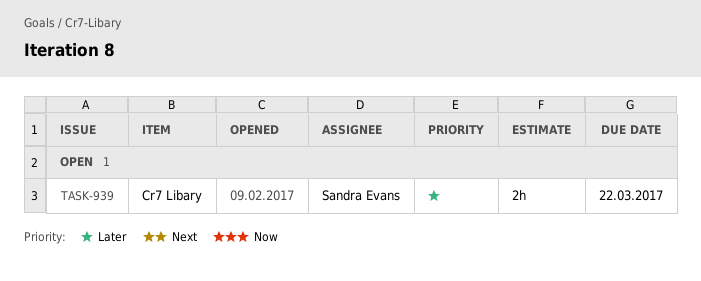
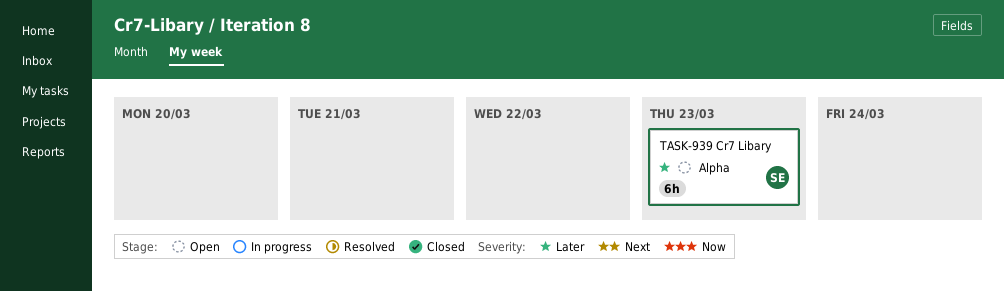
TASK-939, estimate: 2h -> 6h
TASK-939, due: Mar 22 -> Mar 23

